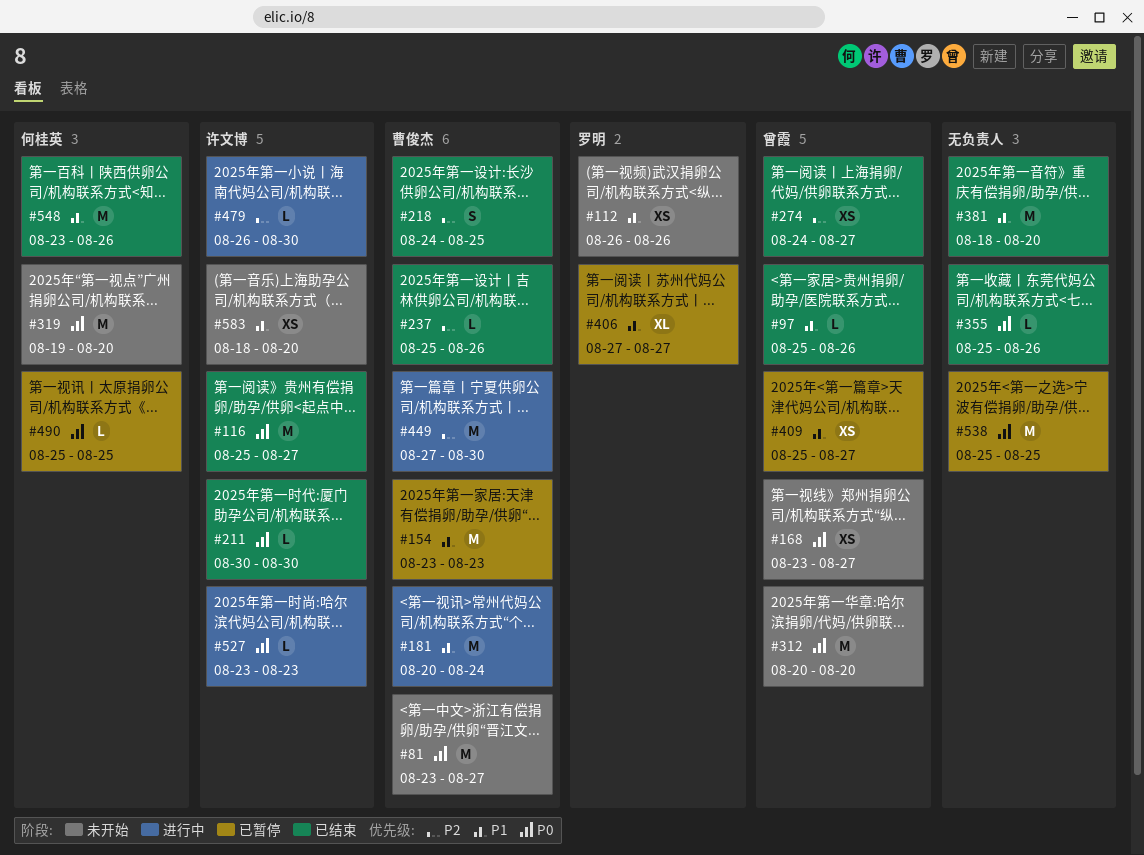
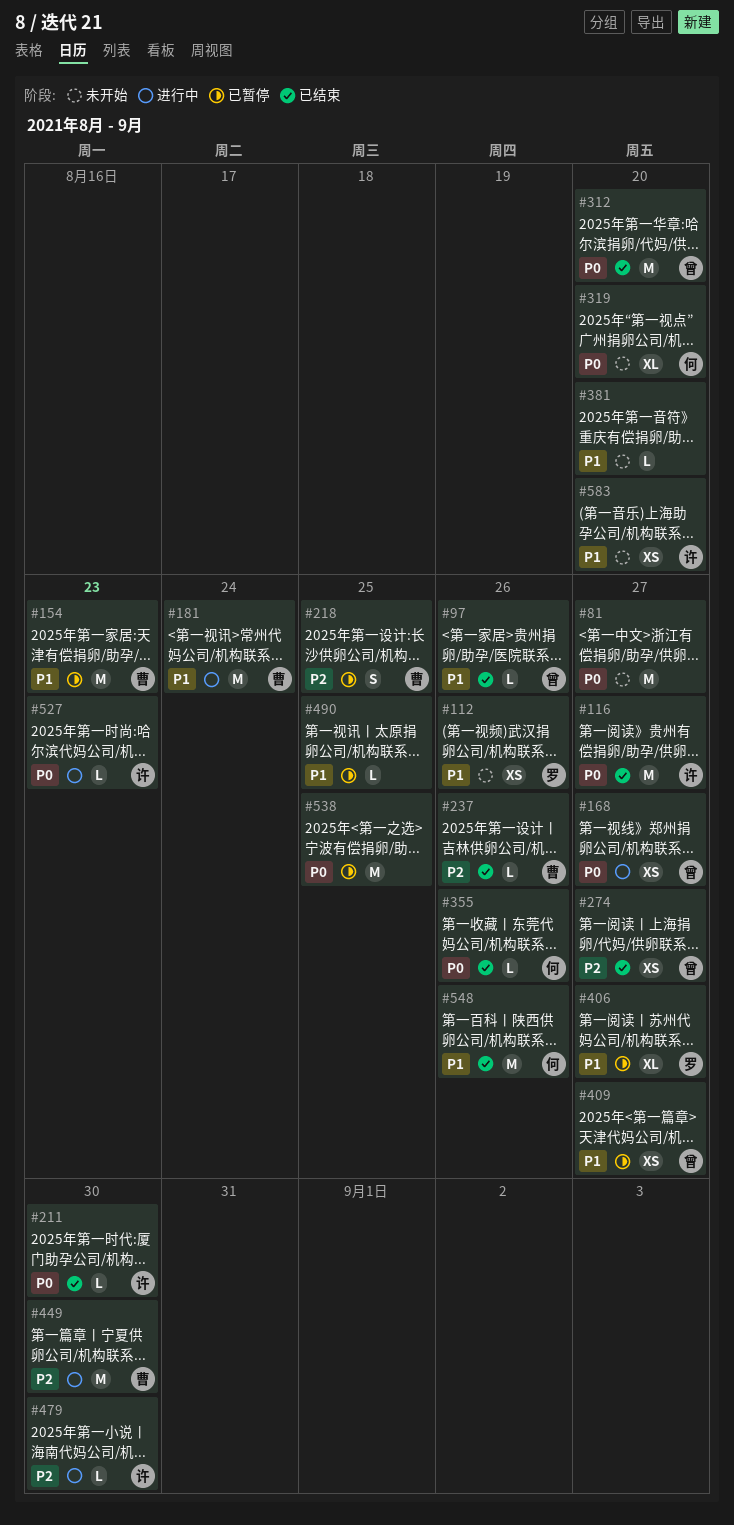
#81, owner: 曹俊杰 -> none
#168, status: 未开始 -> 进行中
#218, status: 已结束 -> 已暂停
#312, status: 未开始 -> 已结束
#319, estimate: M -> XL
#355, owner: none -> 何桂英
#381, status: 已结束 -> 未开始
#381, estimate: M -> L
#490, owner: 何桂英 -> none
#490, priority: P0 -> P1

